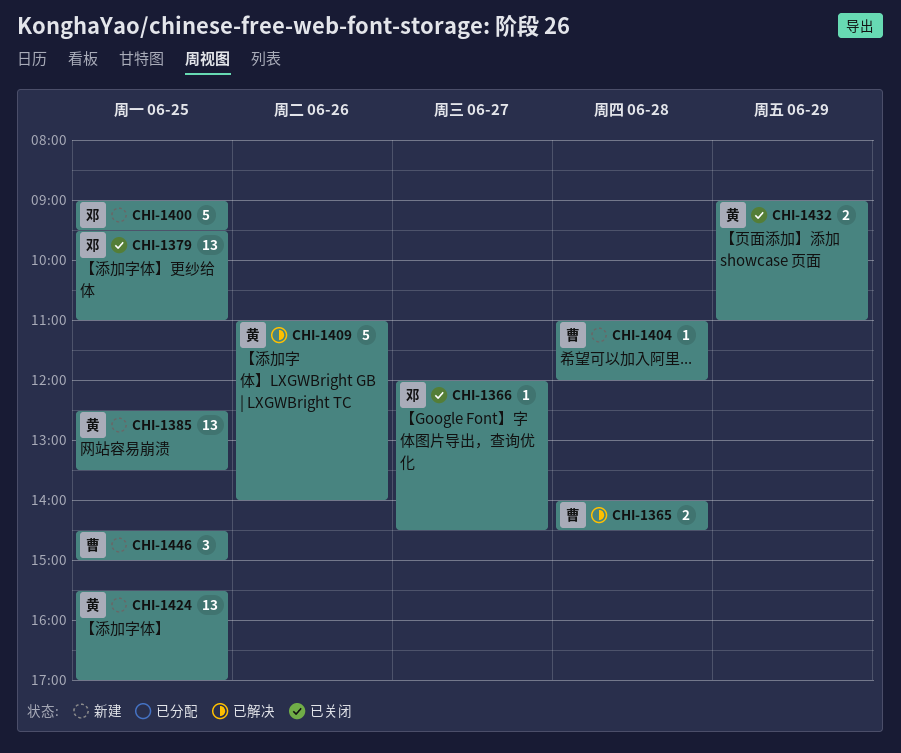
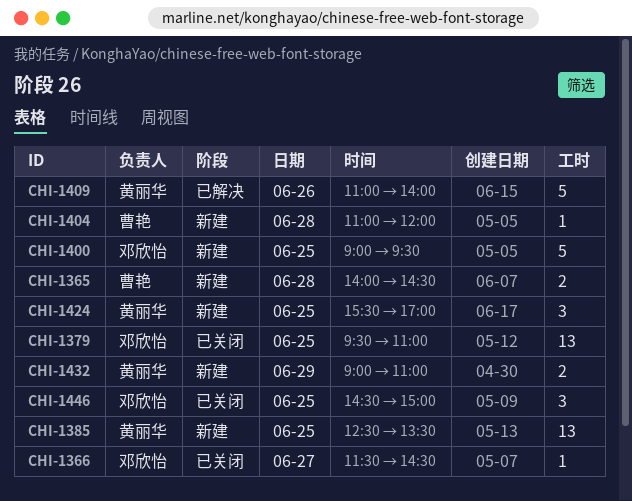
CHI-1365, status: 已解决 -> 新建
CHI-1366, begins: 12:00 -> 11:30
CHI-1424, estimate: 13 -> 3
CHI-1432, status: 已关闭 -> 新建
CHI-1446, status: 新建 -> 已关闭
CHI-1446, owner: 曹艳 -> 邓欣怡

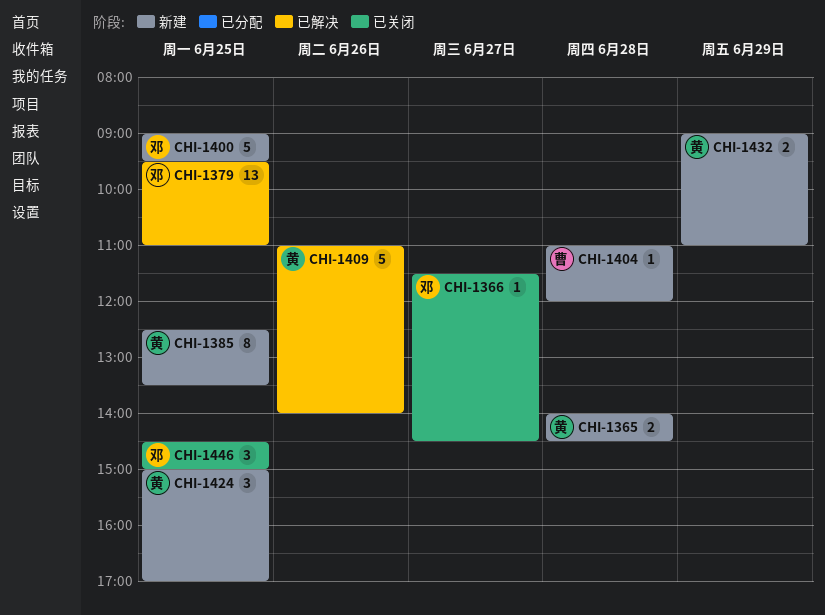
CHI-1365, owner: 曹艳 -> 黄丽华
CHI-1379, status: 已关闭 -> 已解决
CHI-1385, estimate: 13 -> 8
CHI-1424, begins: 15:30 -> 15:00

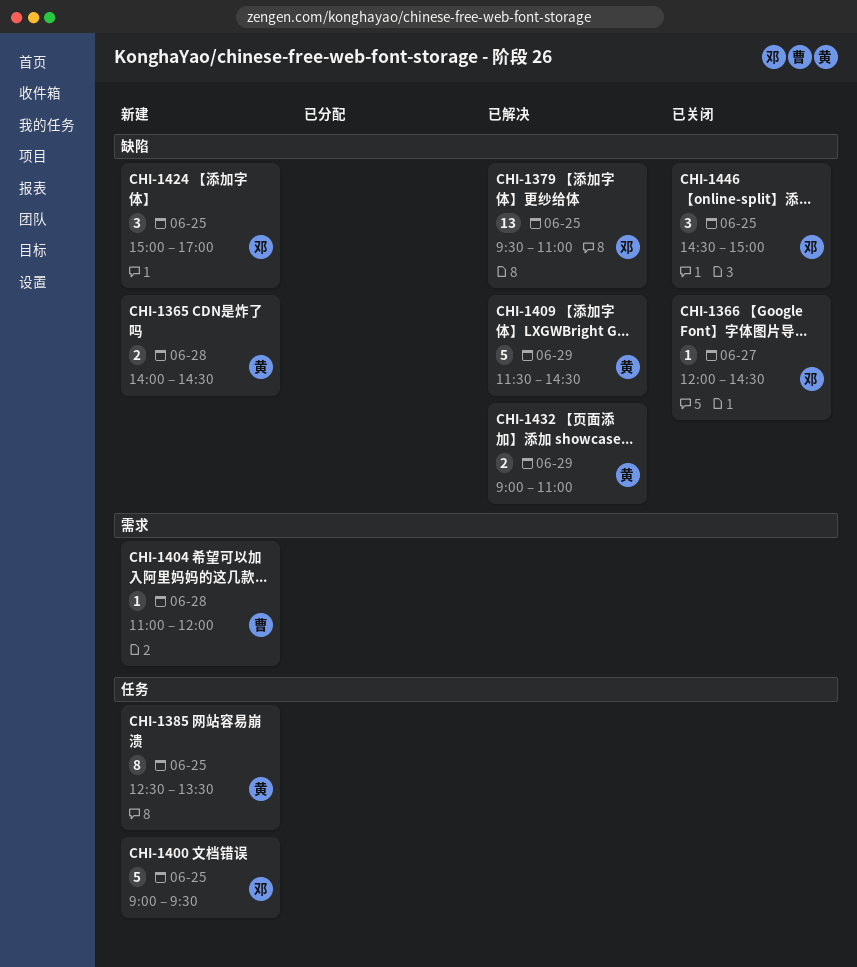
CHI-1366, begins: 11:30 -> 12:00
CHI-1409, day: Jun 26 -> Jun 29
CHI-1409, begins: 11:00 -> 11:30
CHI-1409, ends: 14:00 -> 14:30
CHI-1424, owner: 黄 -> 邓
CHI-1432, status: 新建 -> 已解决

